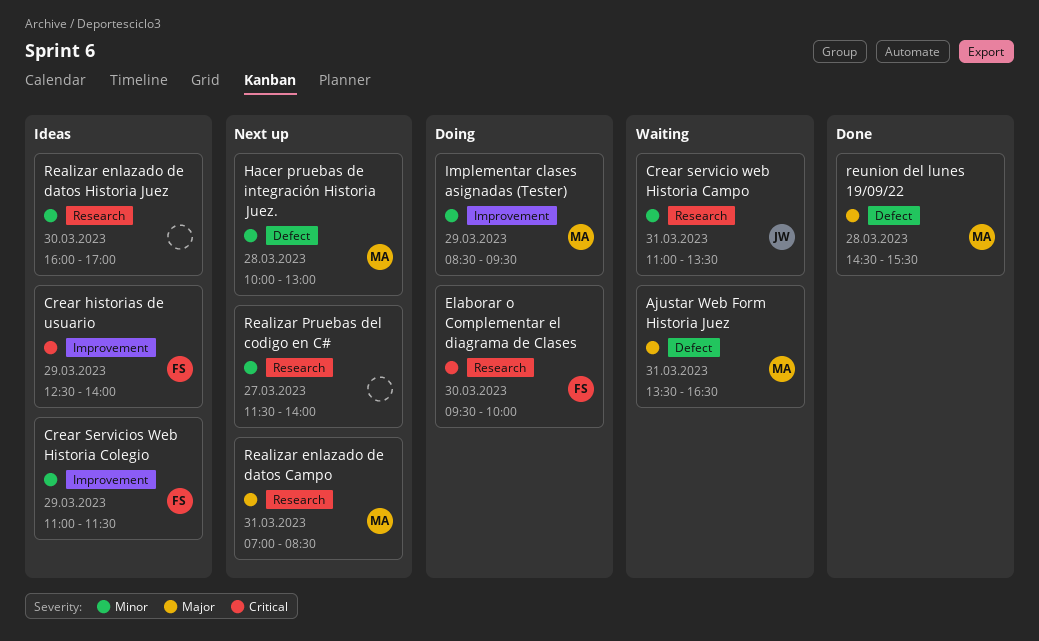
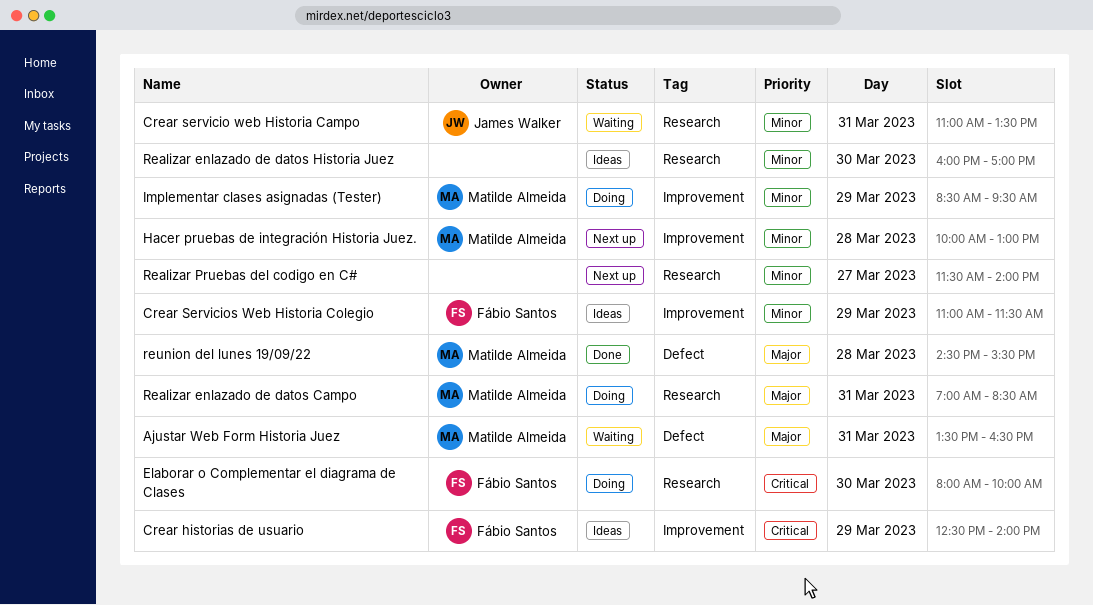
Elaborar o Complementar el diagrama de Clases, begins: 09:30 -> 08:00
Hacer pruebas de integración Historia Juez., label: Defect -> Improvement
Realizar enlazado de datos Campo, status: Next up -> Doing

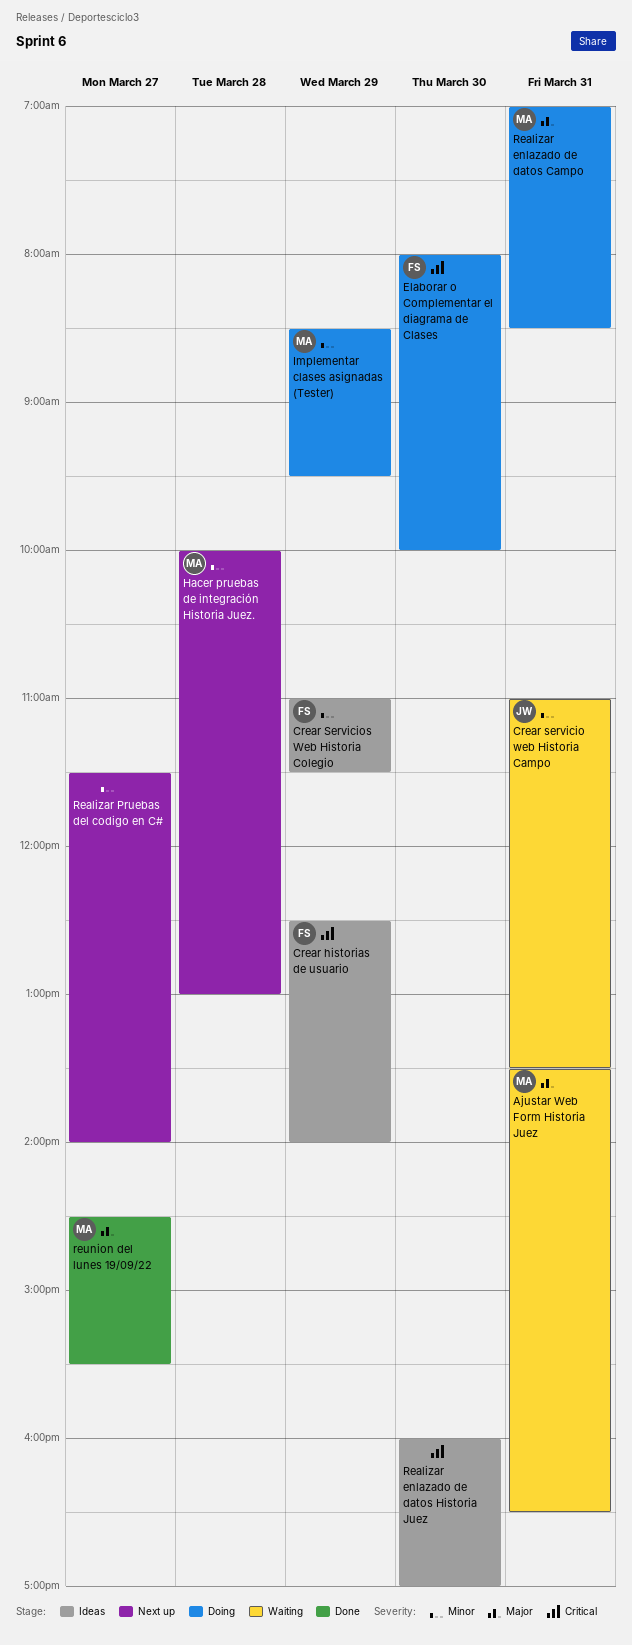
Realizar enlazado de datos Historia Juez, priority: Minor -> Critical
reunion del lunes 19/09/22, day: Mar 28 -> Mar 27

